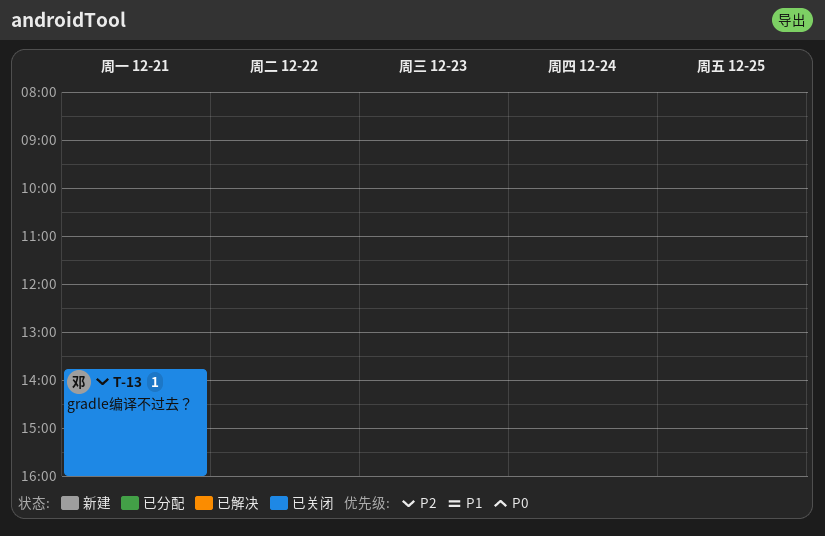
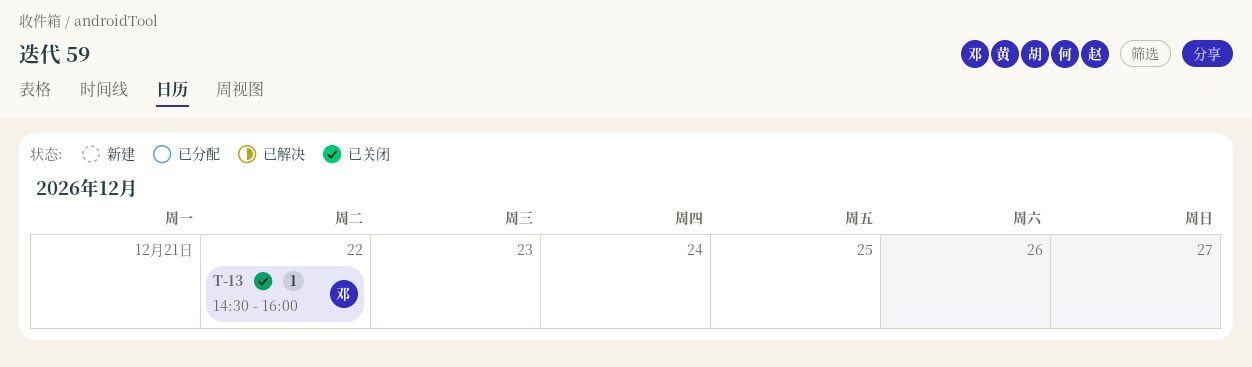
T-13, day: Dec 21 -> Dec 22
T-13, begins: 13:45 -> 14:30

